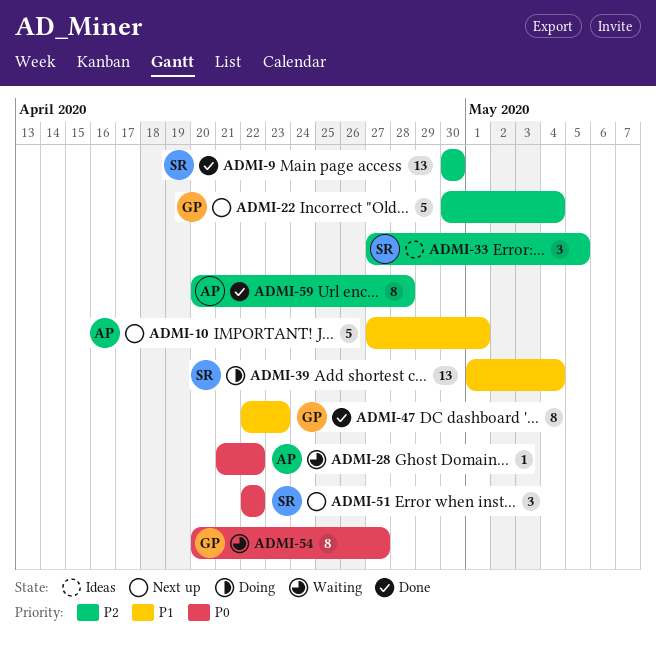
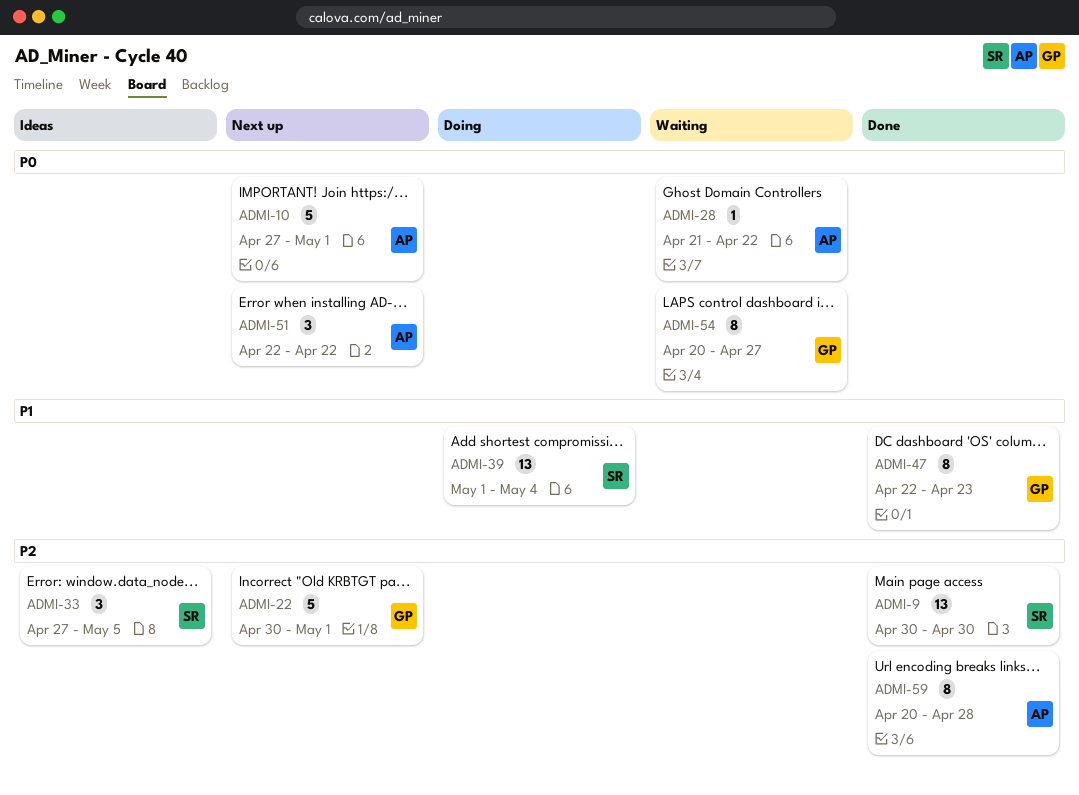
ADMI-10, priority: P1 -> P0
ADMI-22, due: May 4 -> May 1
ADMI-51, owner: SR -> AP

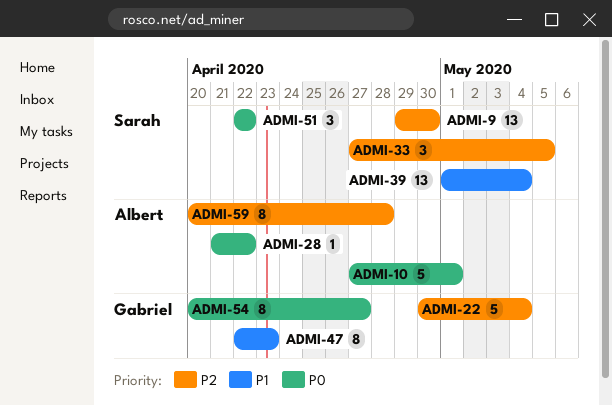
ADMI-9, start: Apr 30 -> Apr 29
ADMI-22, due: May 1 -> May 4
ADMI-51, owner: Albert -> Sarah

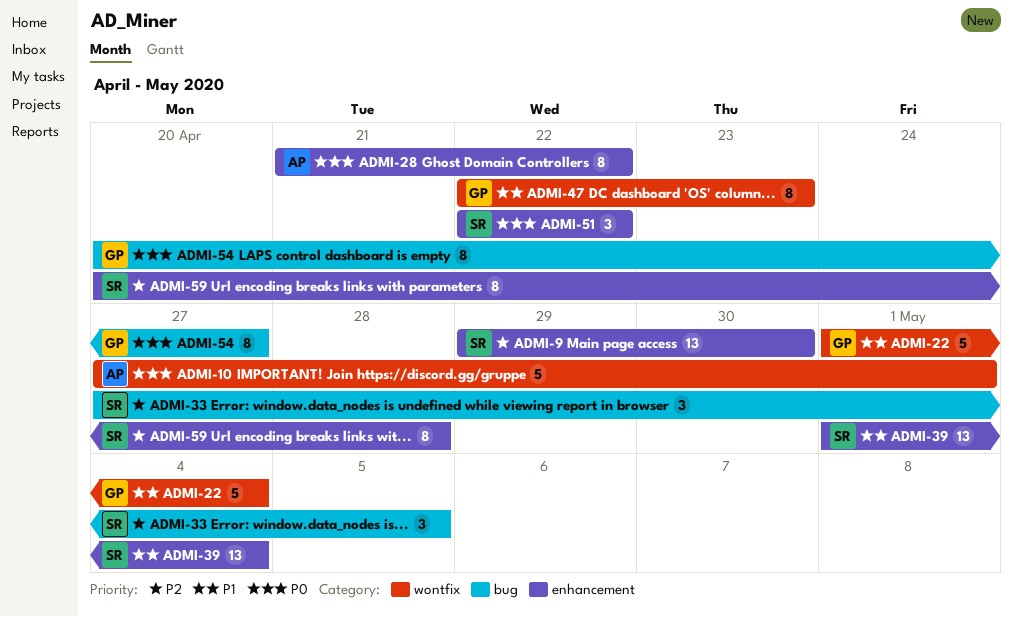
ADMI-22, priority: P2 -> P1
ADMI-22, start: Apr 30 -> May 1
ADMI-28, estimate: 1 -> 8
ADMI-59, owner: Albert -> Sarah

